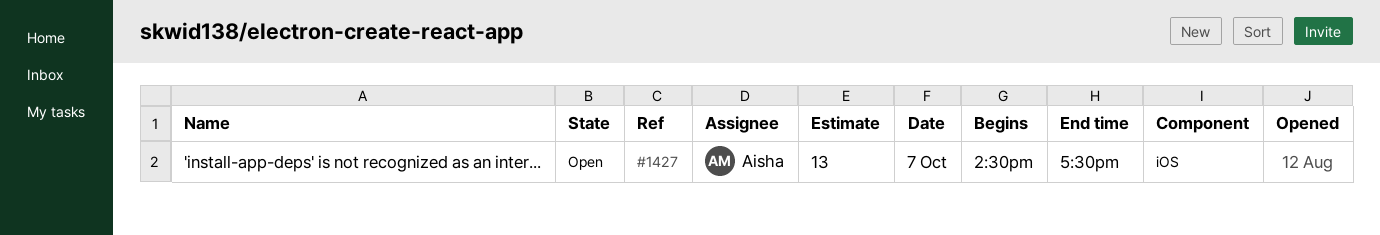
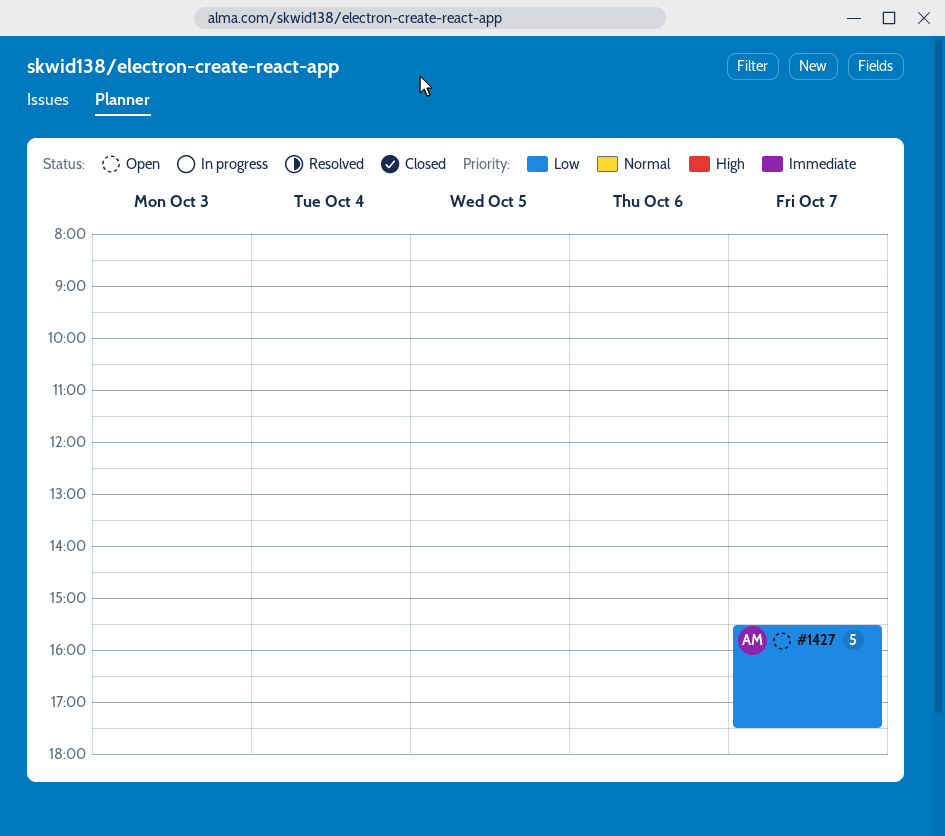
#1427, estimate: 13 -> 5
#1427, begins: 14:30 -> 15:30

